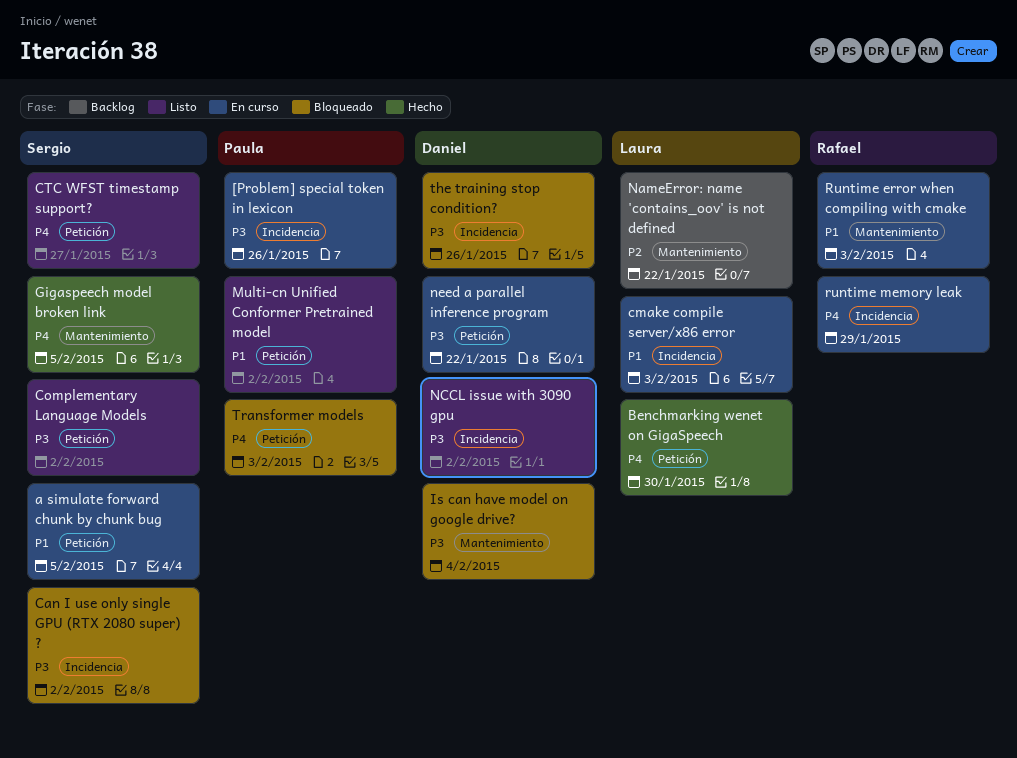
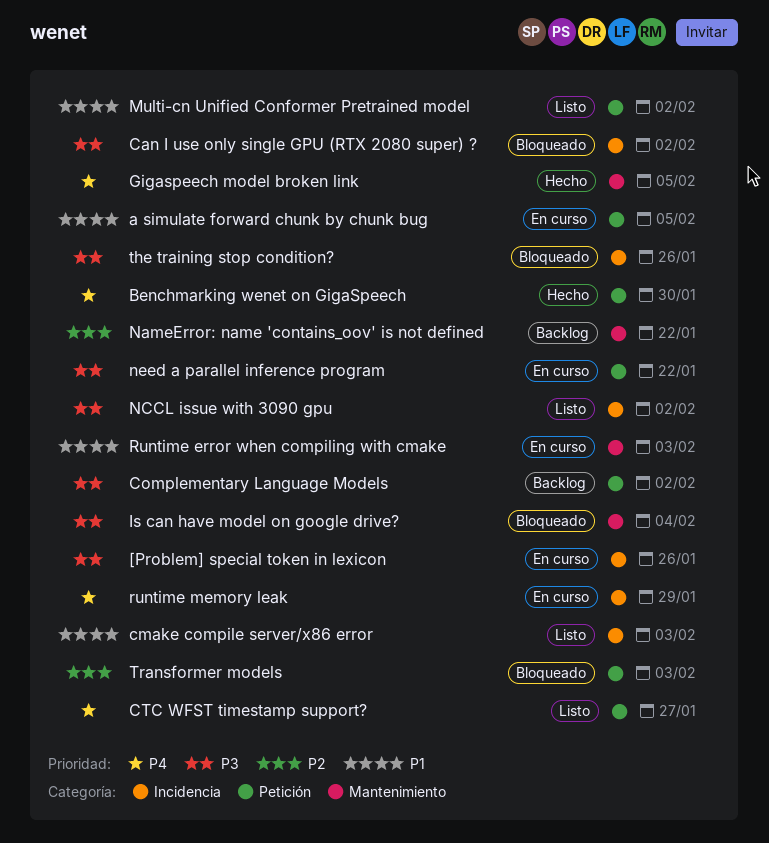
cmake compile server/x86 error, status: En curso -> Listo
Complementary Language Models, status: Listo -> Backlog
Transformer models, priority: P4 -> P2

